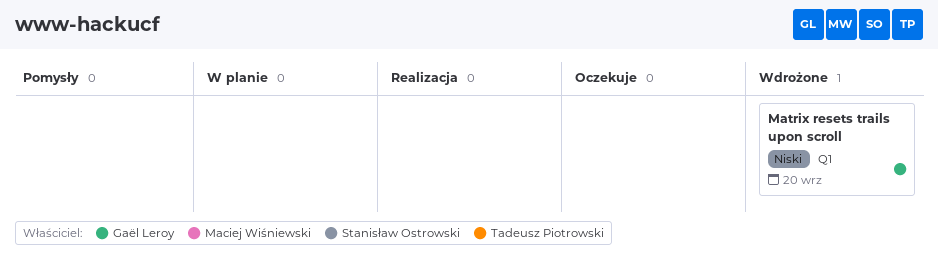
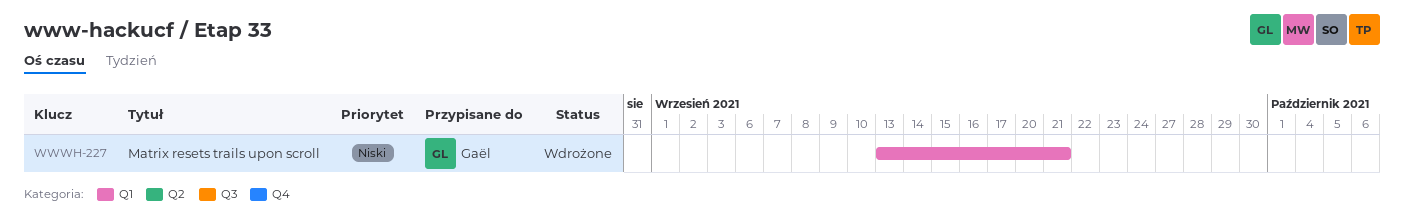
Matrix resets trails upon scroll, due: Sep 20 -> Sep 21

